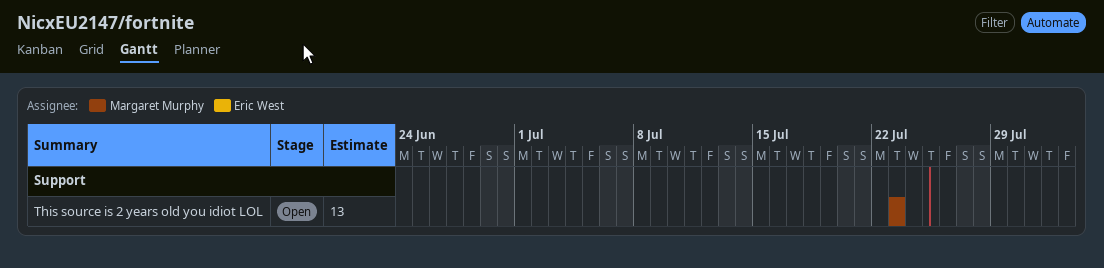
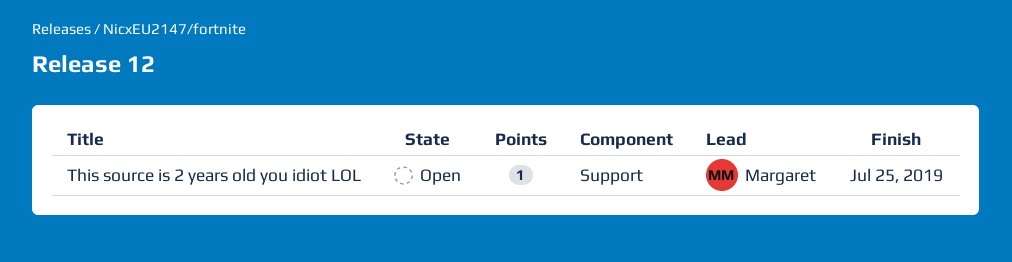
This source is 2 years old you idiot LOL, estimate: 13 -> 1
This source is 2 years old you idiot LOL, due: Jul 23 -> Jul 25

